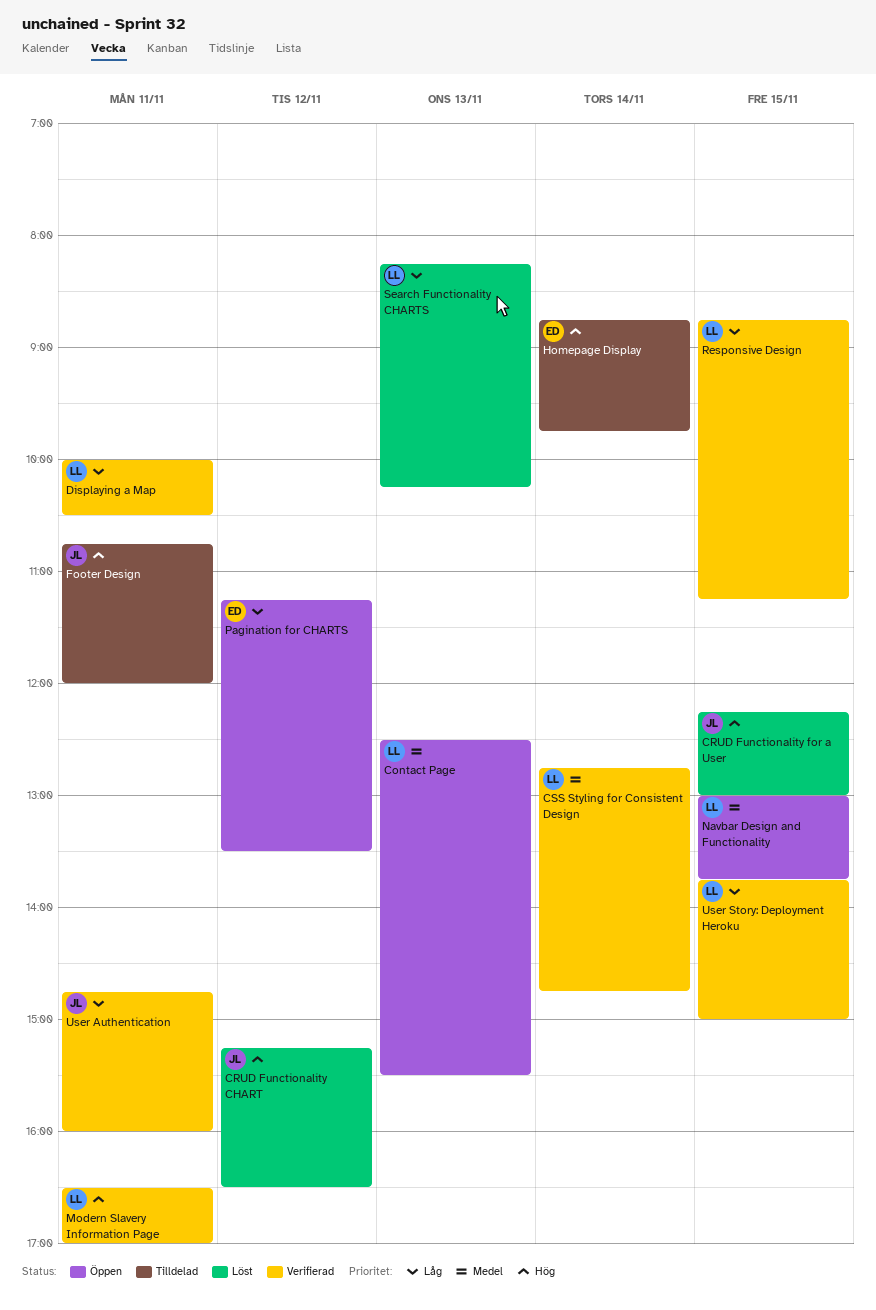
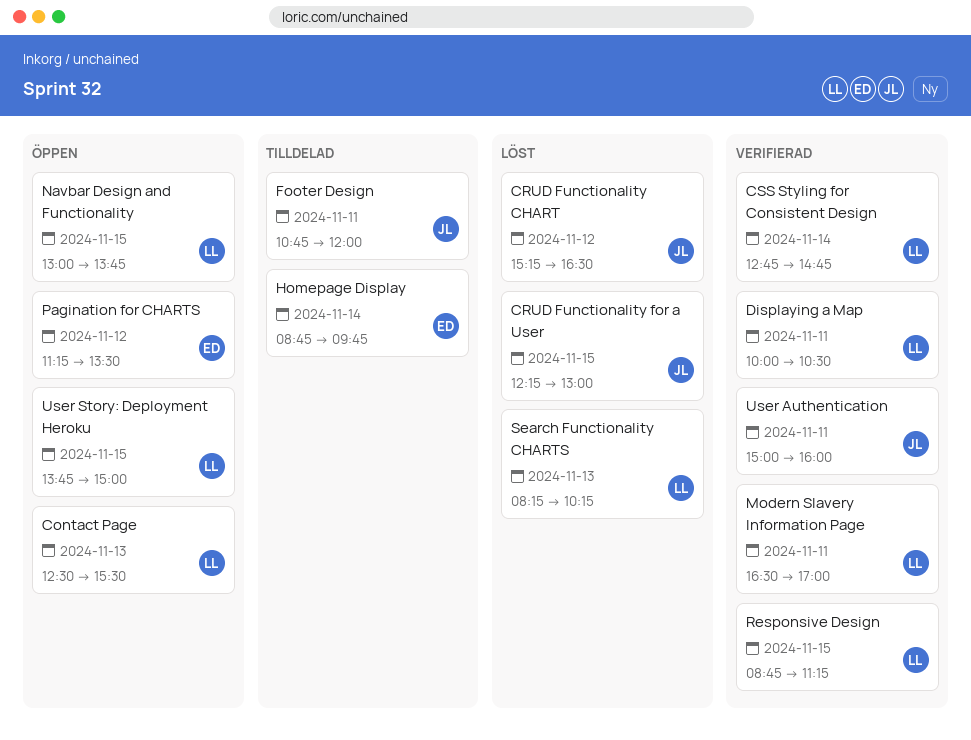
User Authentication, begins: 14:45 -> 15:00
User Story: Deployment Heroku, status: Verifierad -> Öppen

